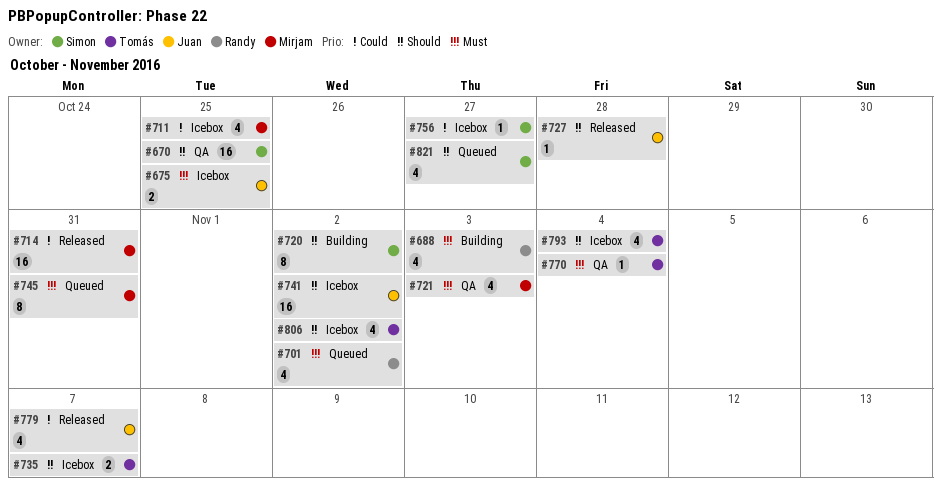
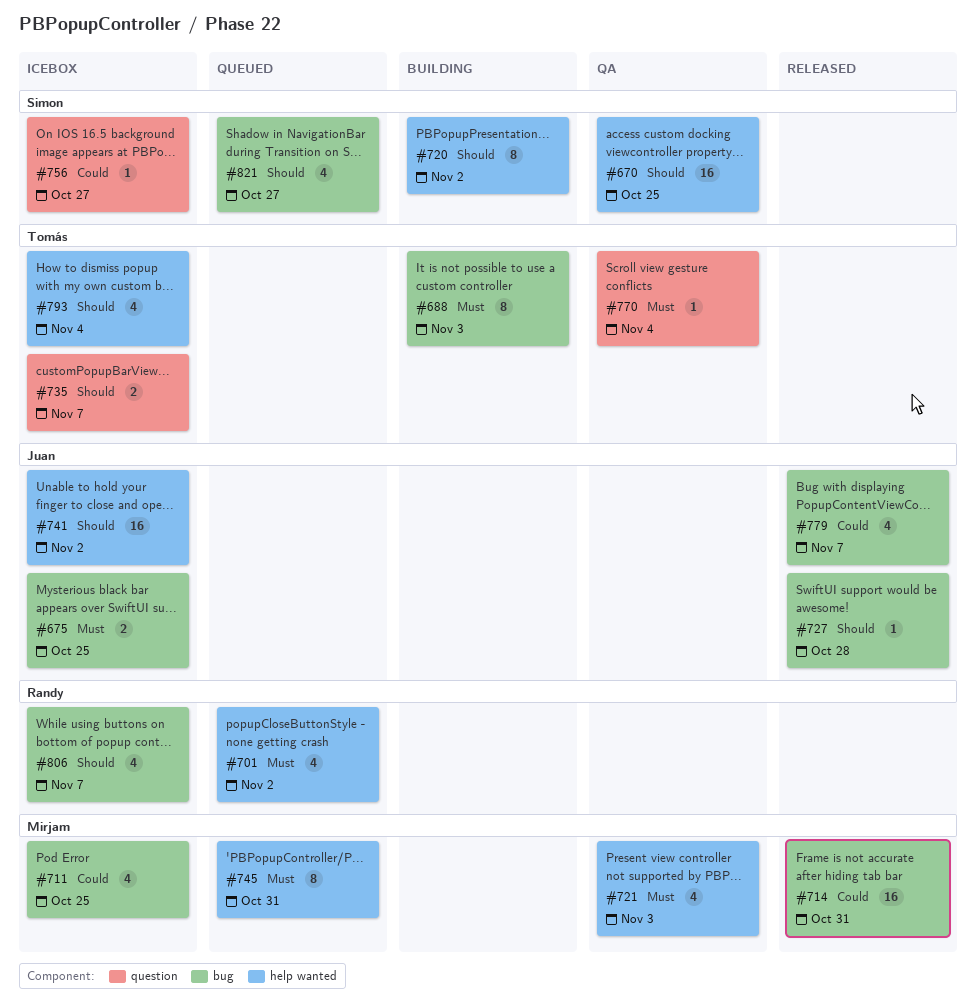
#688, owner: Randy -> Tomás
#688, estimate: 4 -> 8
#806, owner: Tomás -> Randy
#806, due: Nov 2 -> Nov 7

